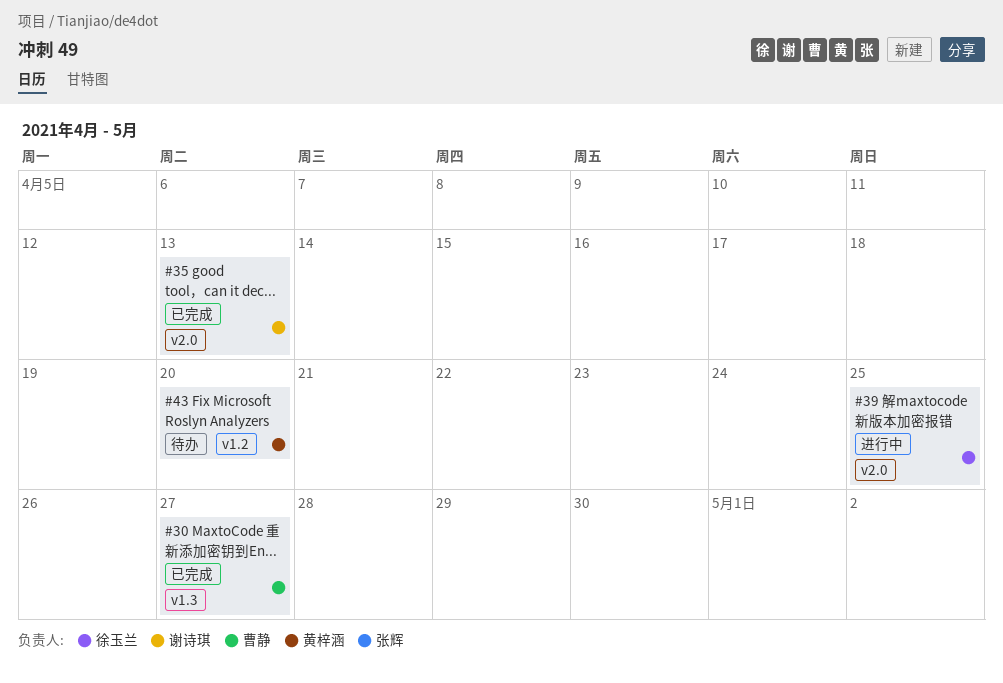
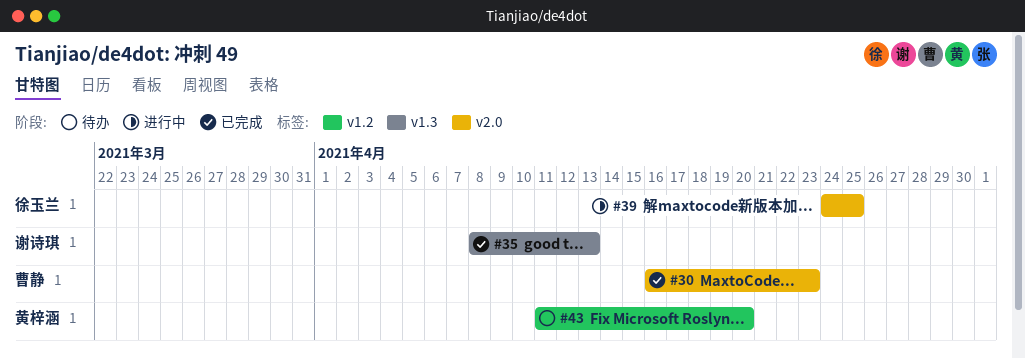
#30, label: v1.3 -> v2.0
#30, due: Apr 27 -> Apr 23
#35, label: v2.0 -> v1.3

